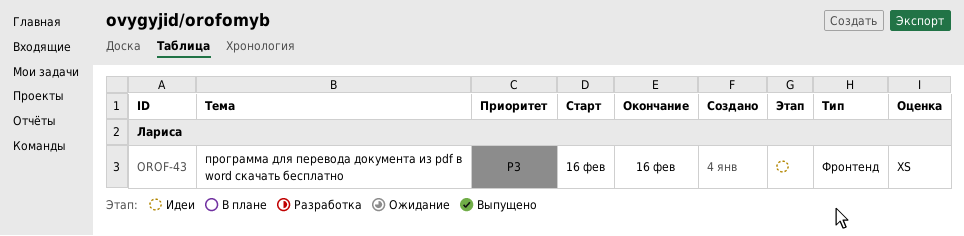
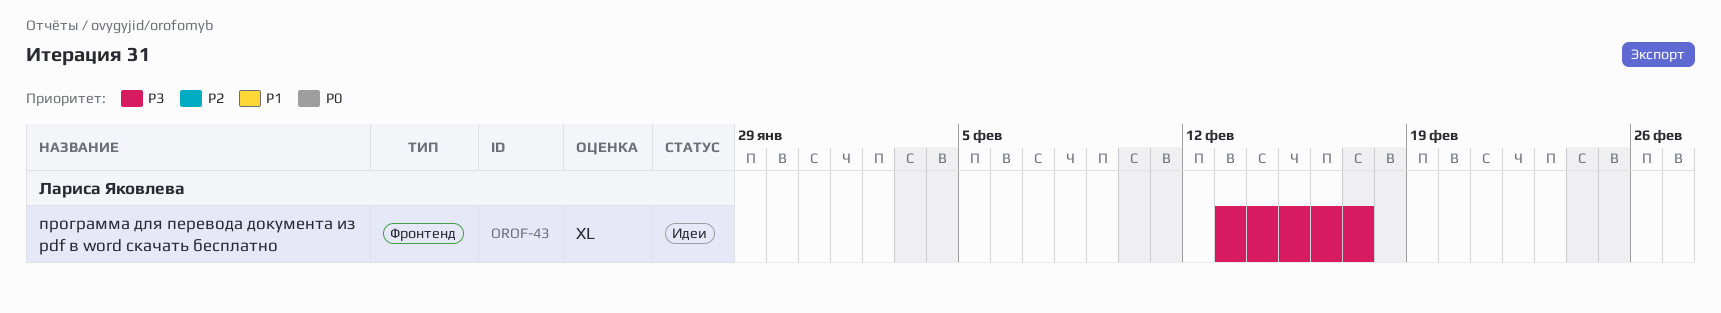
OROF-43, estimate: XS -> XL
OROF-43, start: Feb 16 -> Feb 13
OROF-43, due: Feb 16 -> Feb 17

